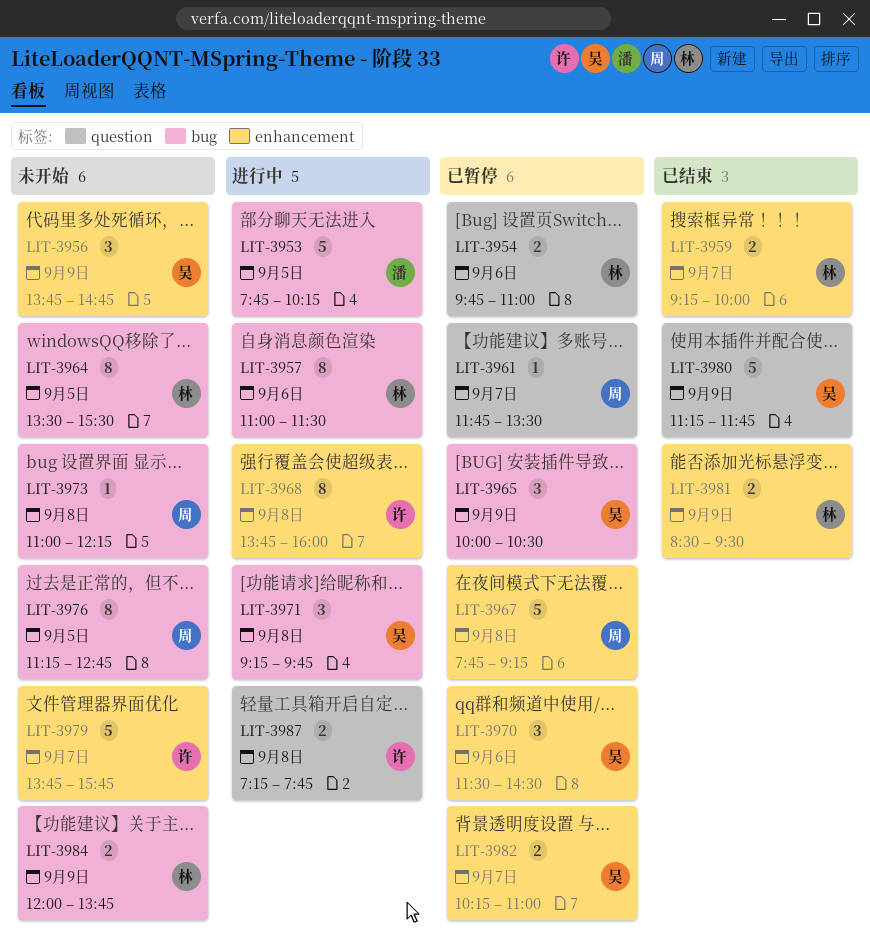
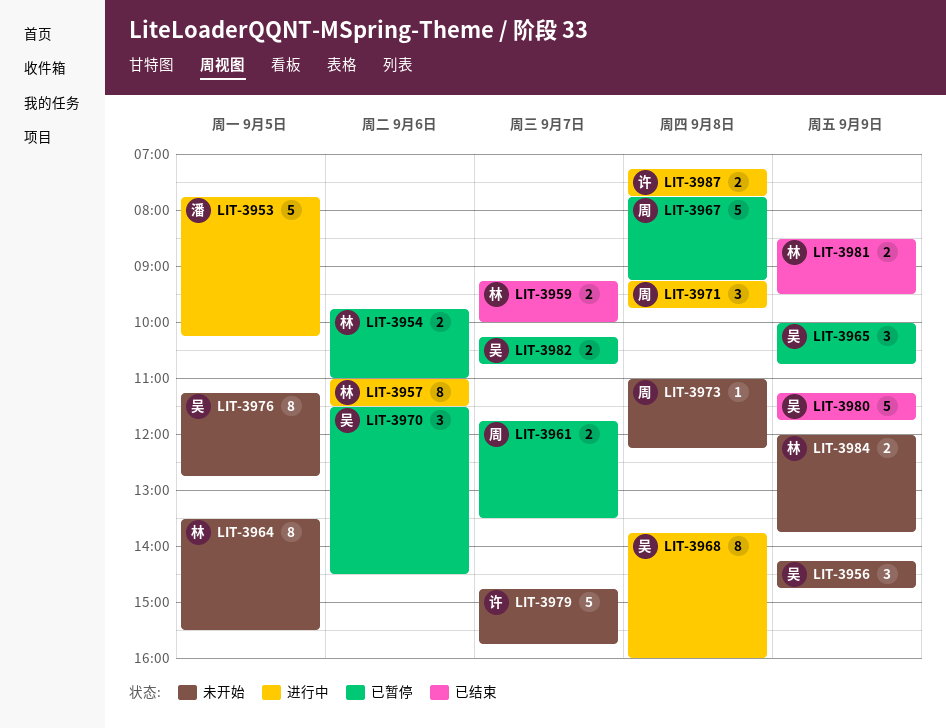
LIT-3956, begins: 13:45 -> 14:15
LIT-3961, estimate: 1 -> 2
LIT-3965, ends: 10:30 -> 10:45
LIT-3968, owner: 许 -> 吴
LIT-3971, owner: 吴 -> 周
LIT-3976, owner: 周 -> 吴
LIT-3979, begins: 13:45 -> 14:45
LIT-3982, ends: 11:00 -> 10:45

